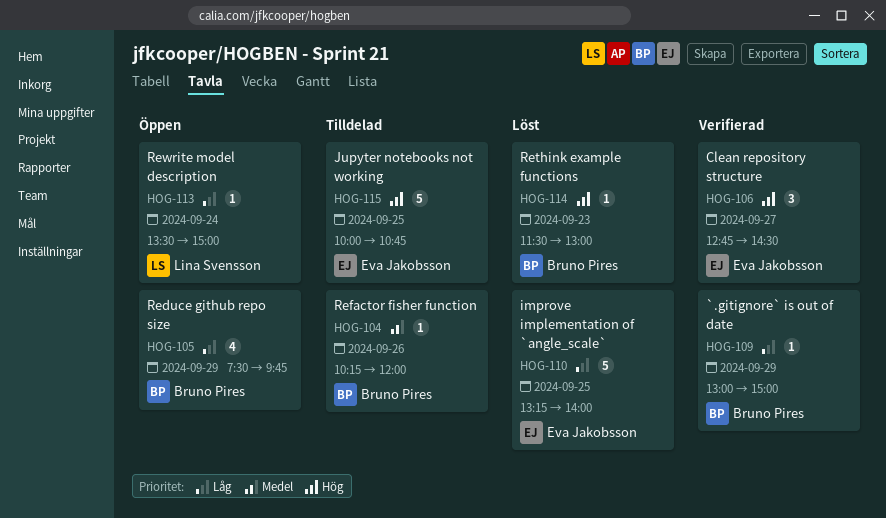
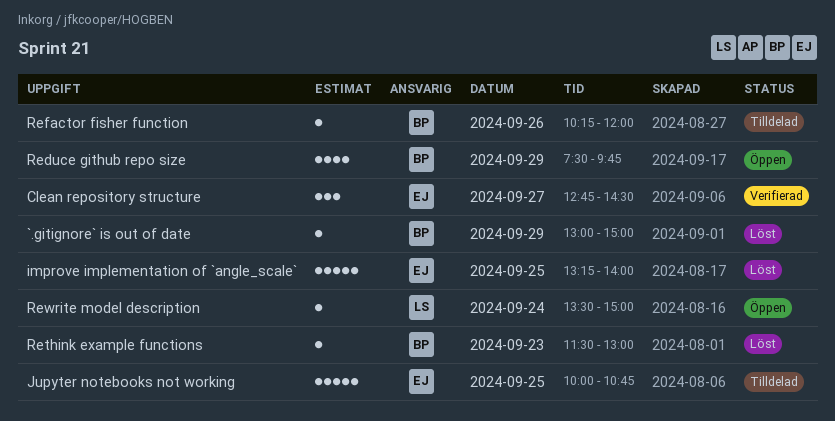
`.gitignore` is out of date, status: Verifierad -> Löst

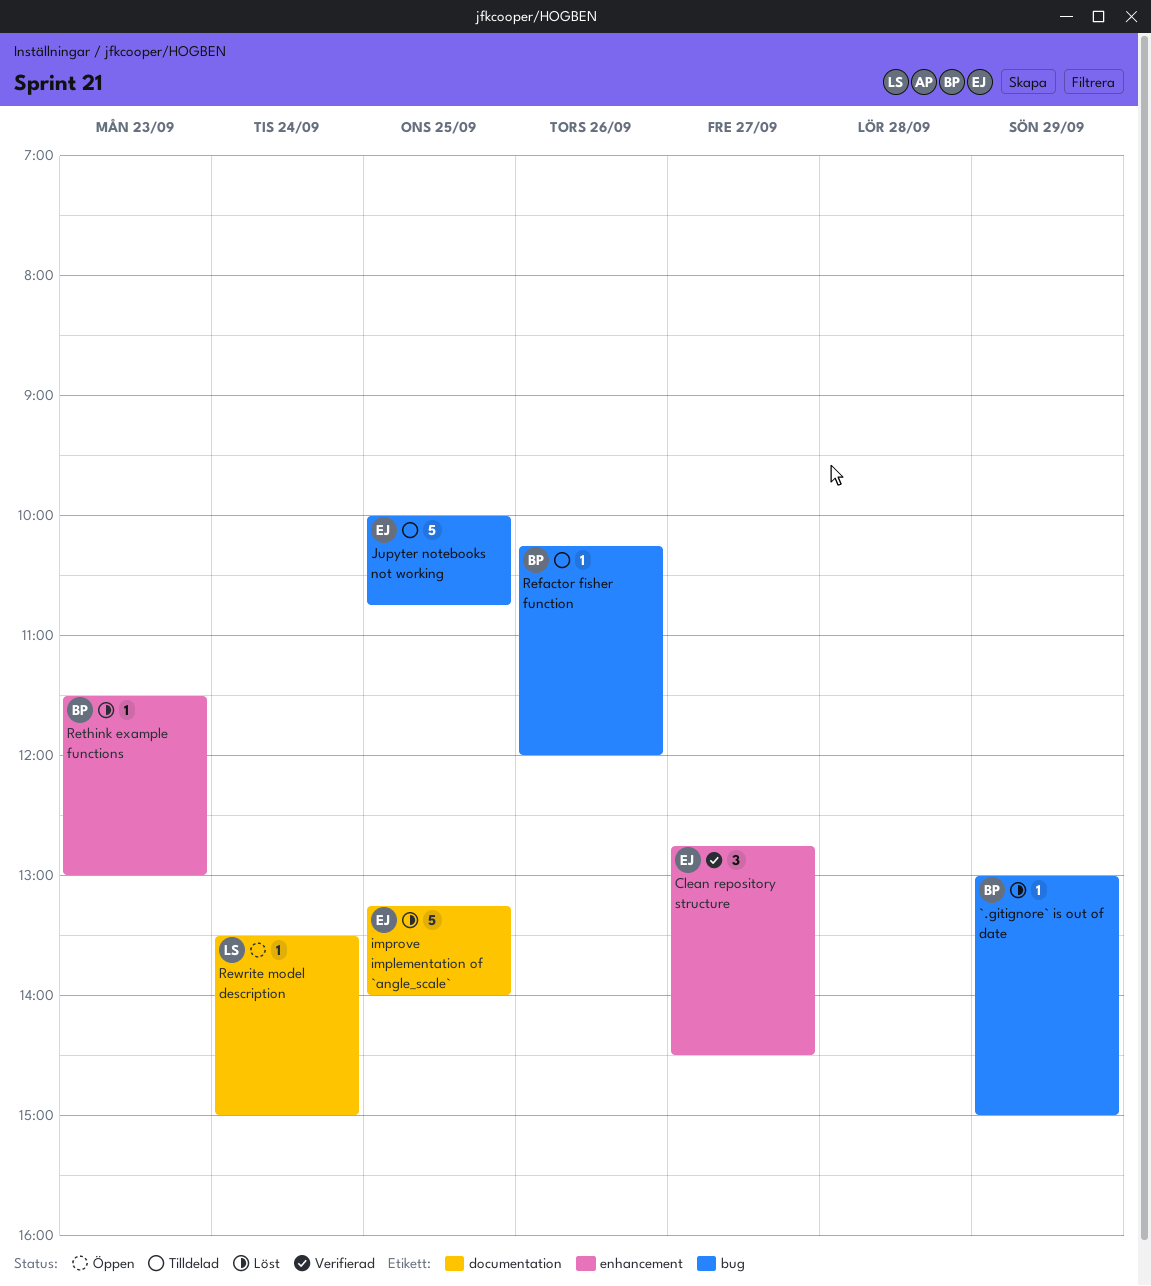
Reduce github repo size: present -> none

